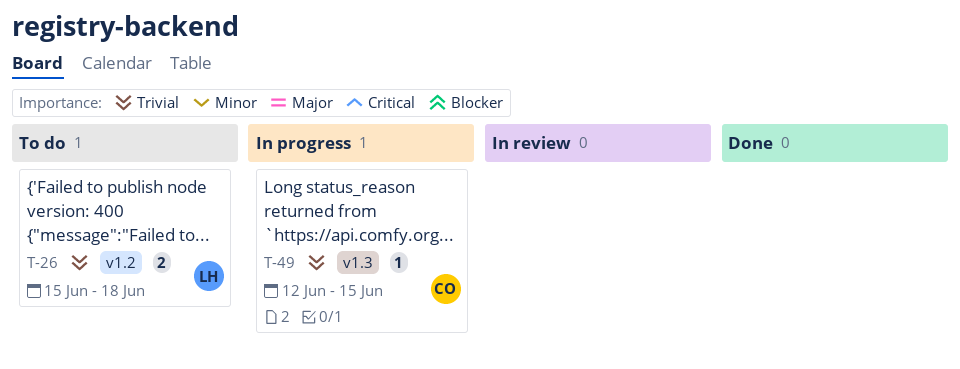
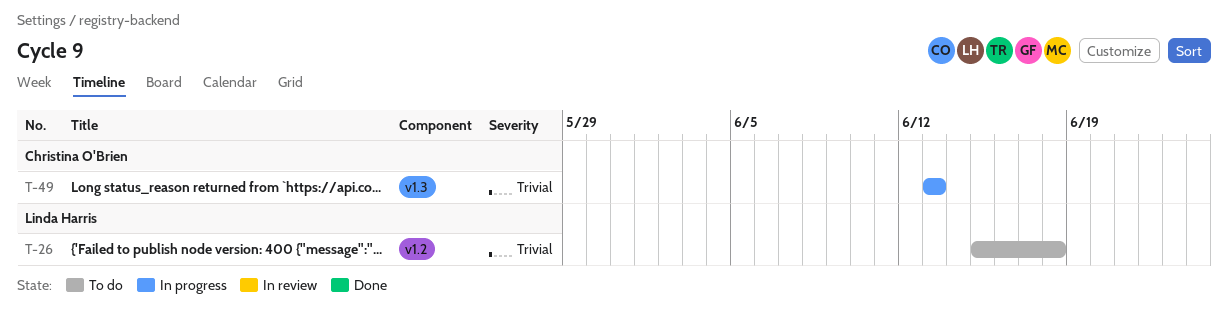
T-49, start: Jun 12 -> Jun 13
T-49, due: Jun 15 -> Jun 13

